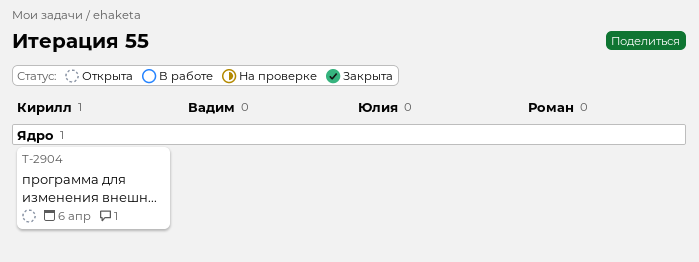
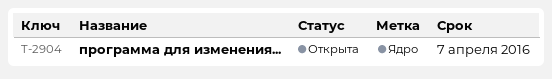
T-2904, due: Apr 6 -> Apr 7

